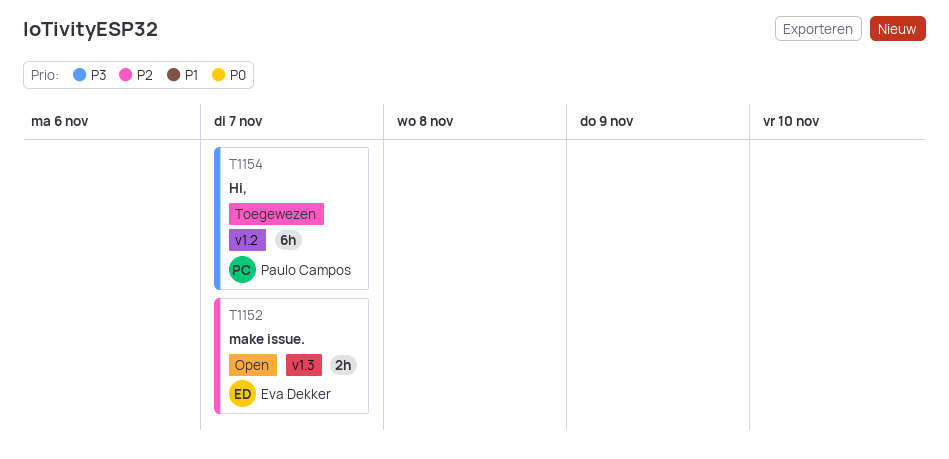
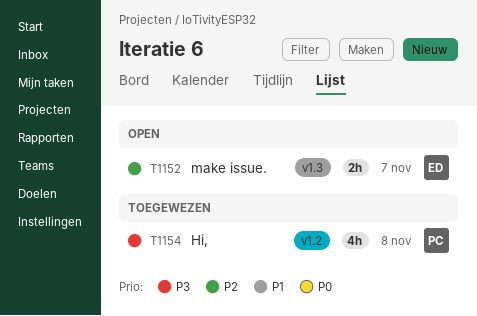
T1154, estimate: 6h -> 4h
T1154, due: Nov 7 -> Nov 8

